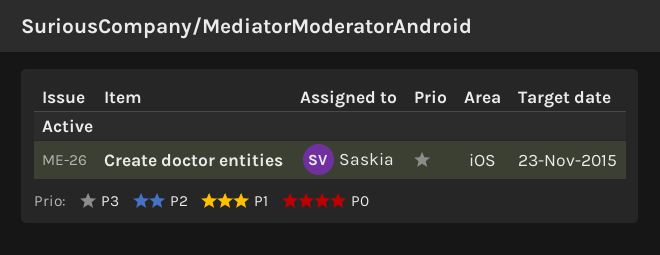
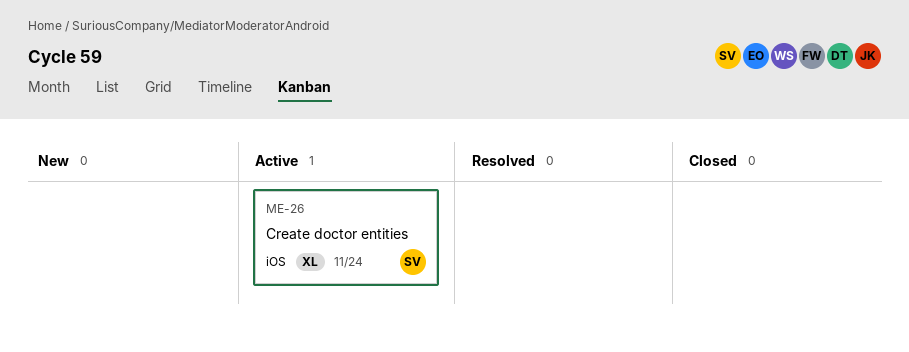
ME-26, due: Nov 23 -> Nov 24

